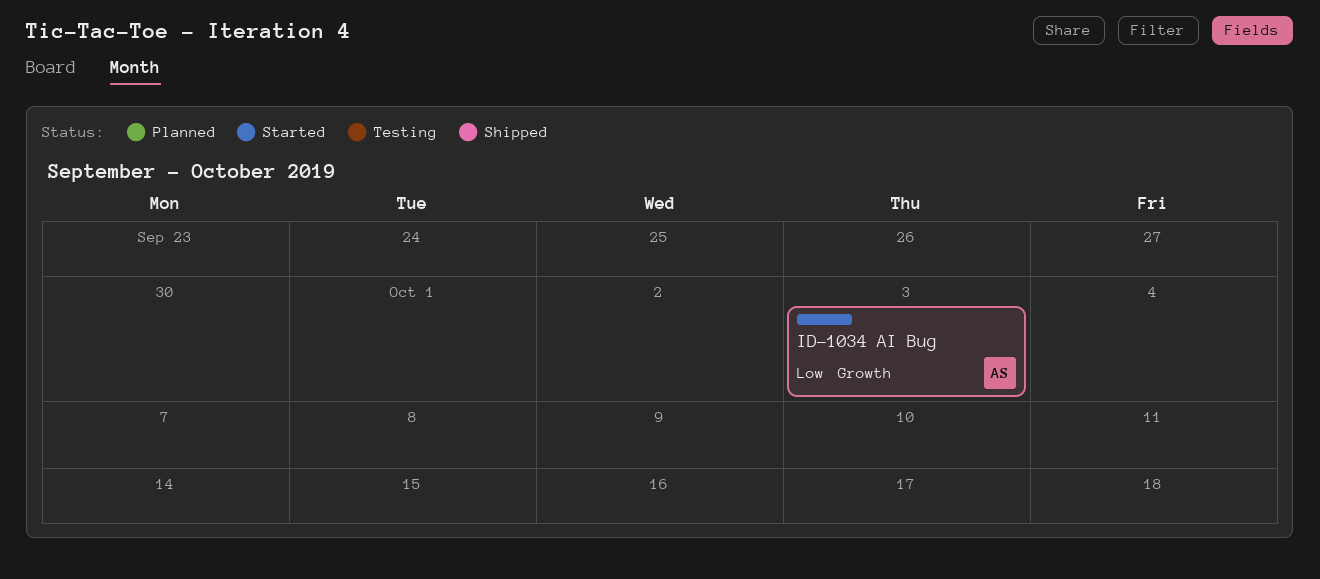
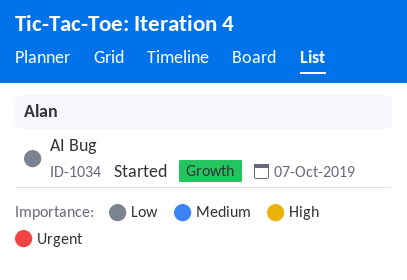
ID-1034, due: Oct 3 -> Oct 7

